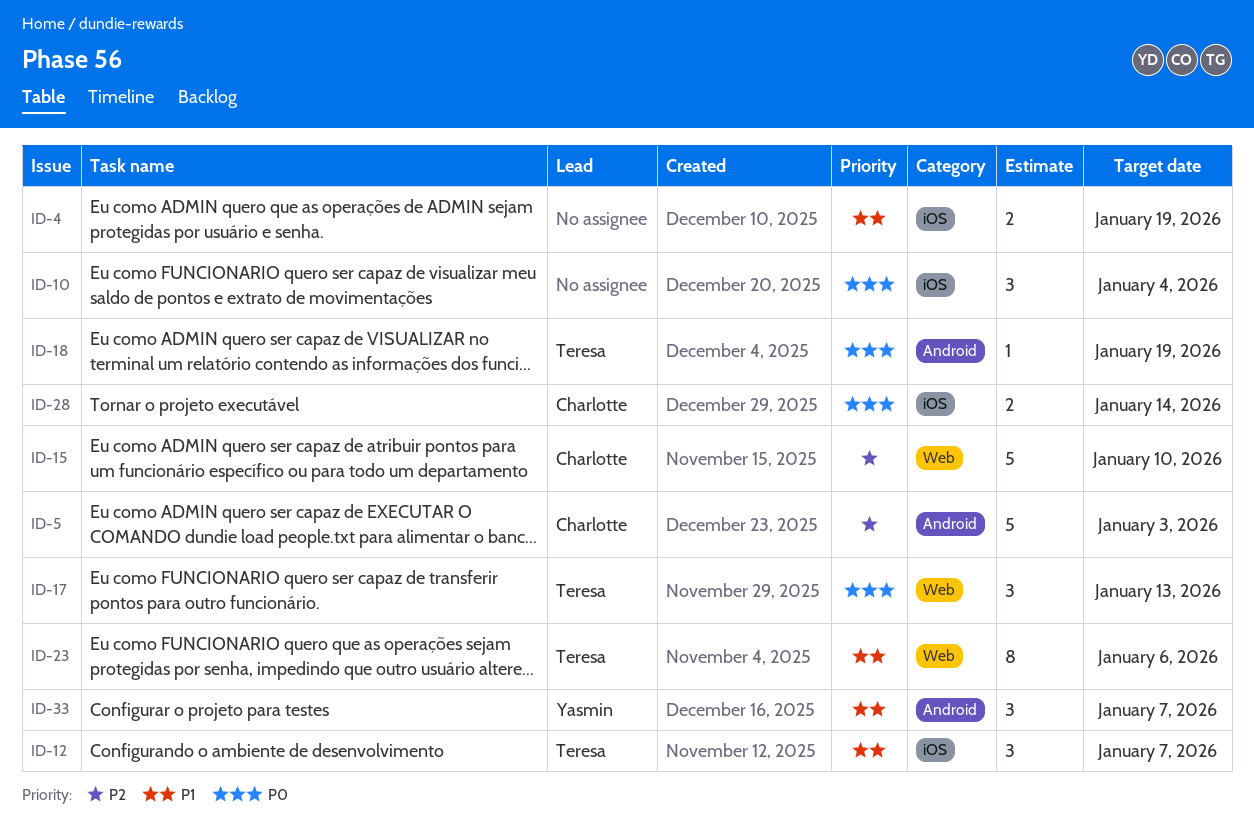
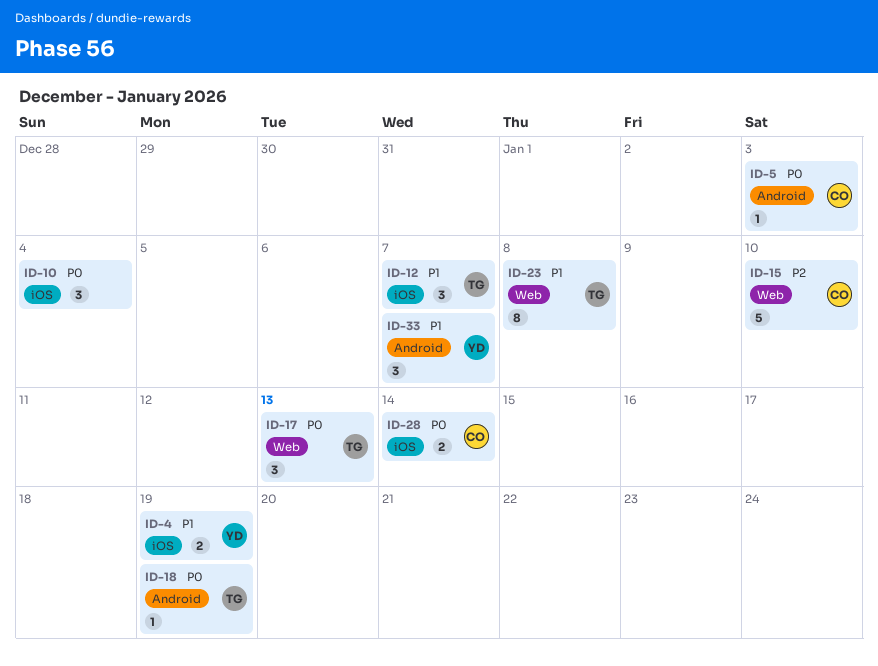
ID-4, owner: none -> Yasmin
ID-5, priority: P2 -> P0
ID-5, estimate: 5 -> 1
ID-23, due: Jan 6 -> Jan 8

